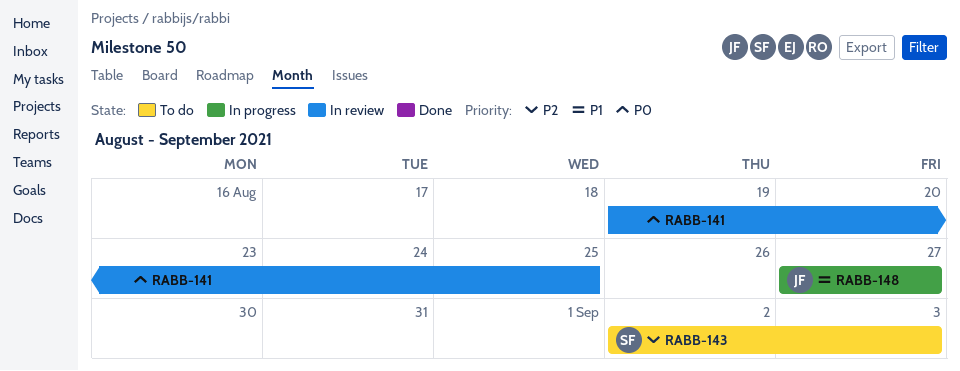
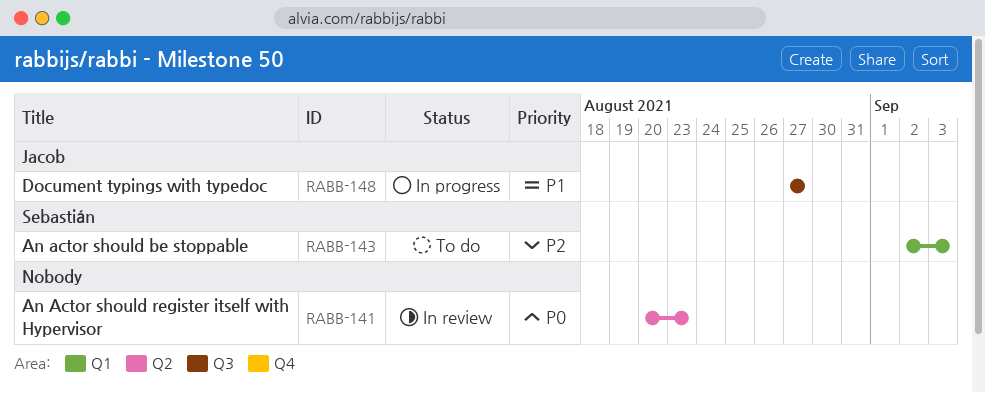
RABB-141, start: Aug 19 -> Aug 20
RABB-141, due: Aug 25 -> Aug 23

